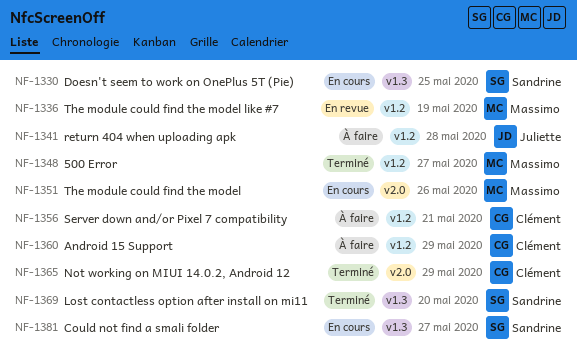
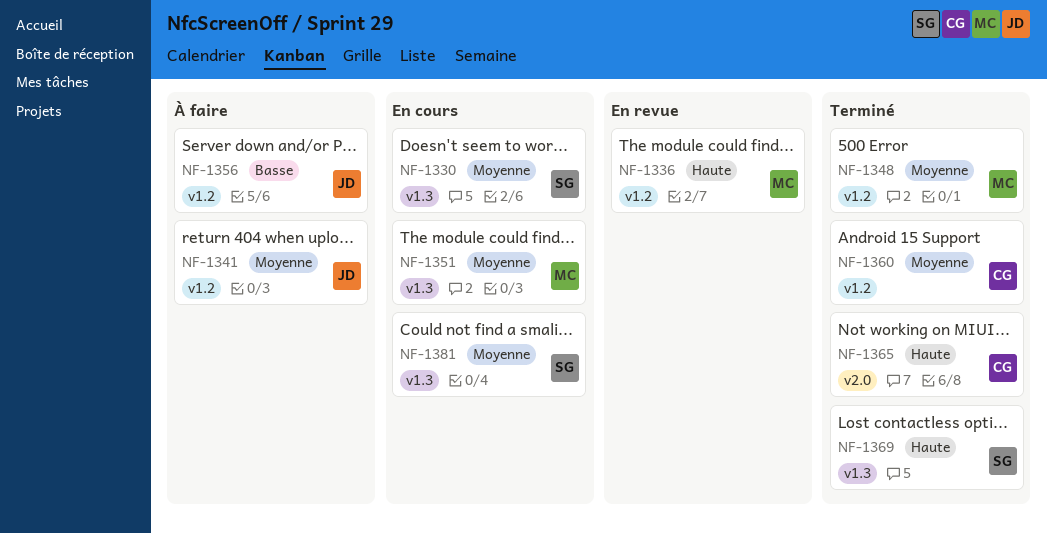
NF-1351, label: v2.0 -> v1.3
NF-1356, owner: Clément -> Juliette
NF-1360, status: À faire -> Terminé

